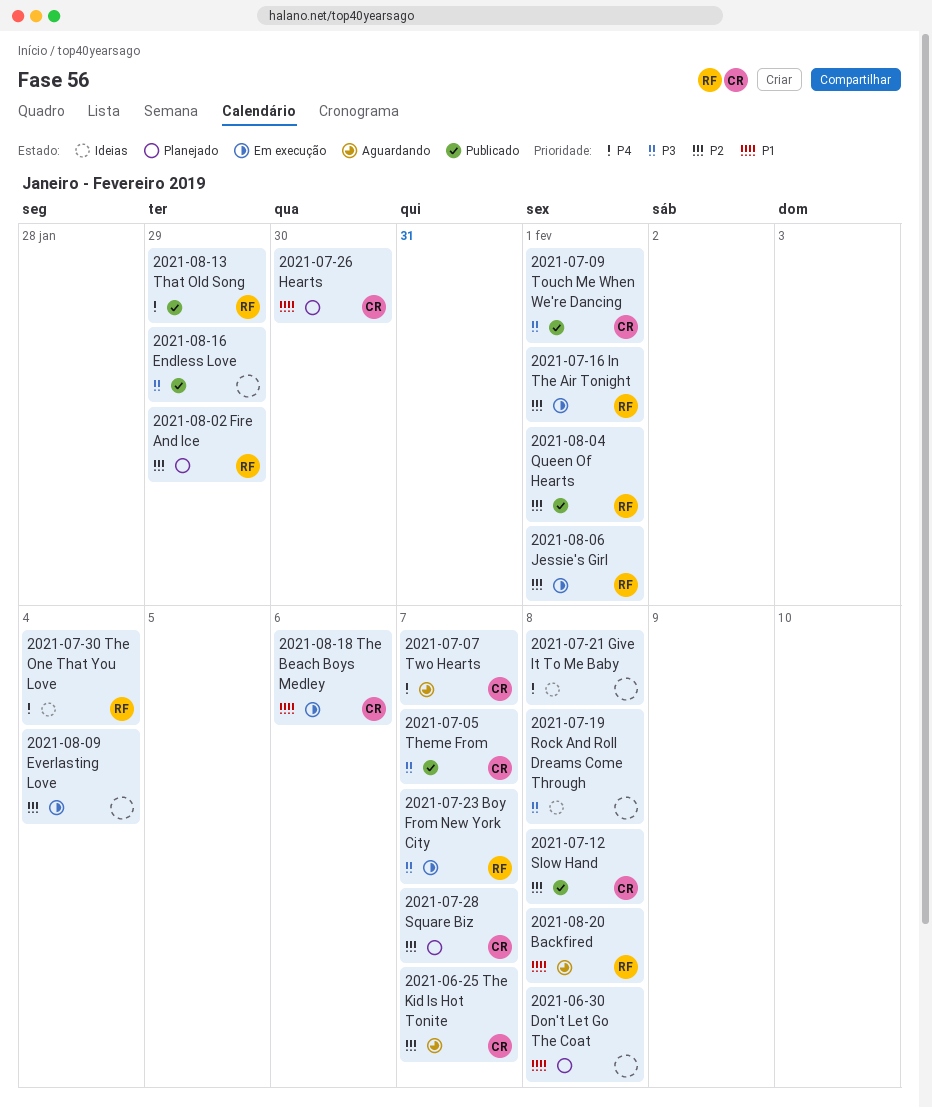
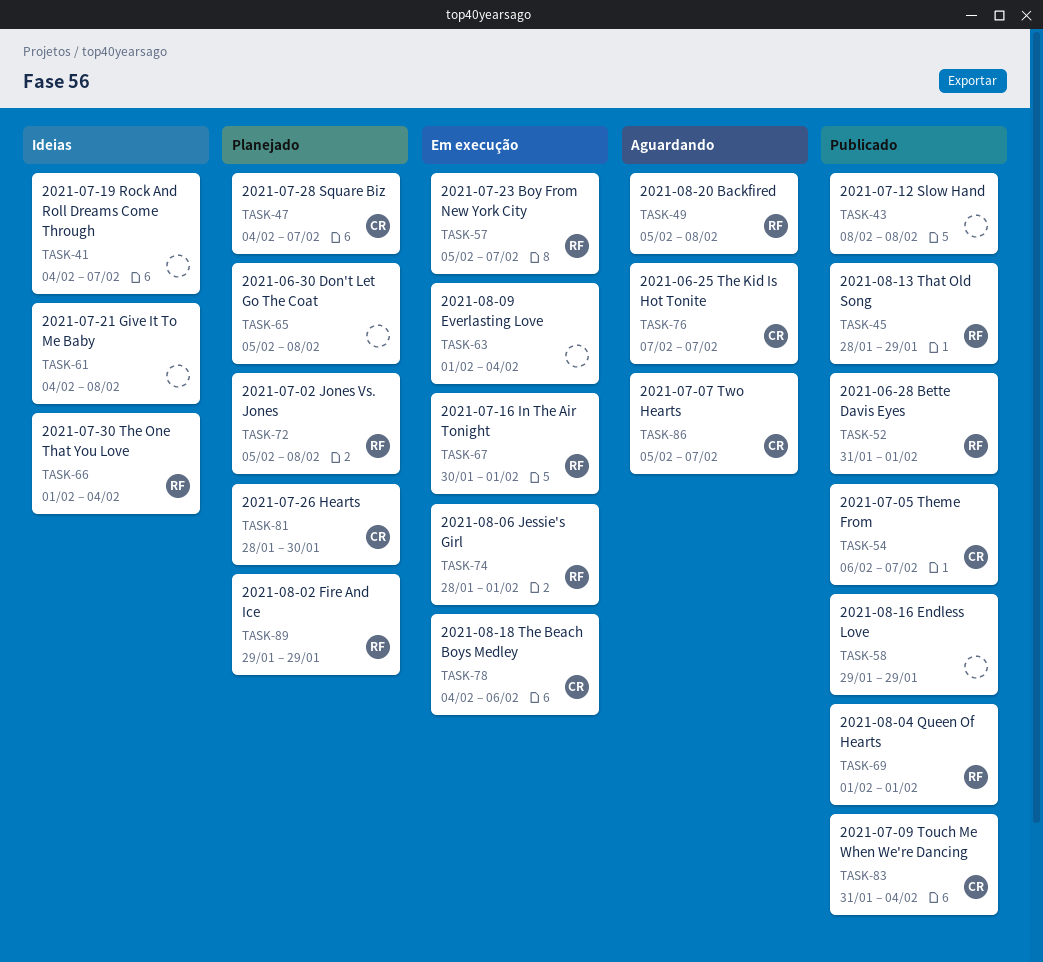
2021-06-28 Bette Davis Eyes: none -> present
2021-07-02 Jones Vs. Jones: none -> present
2021-07-09 Touch Me When We're Dancing, due: Feb 1 -> Feb 4
2021-07-12 Slow Hand, owner: CR -> none
2021-07-19 Rock And Roll Dreams Come Through, due: Feb 8 -> Feb 7

